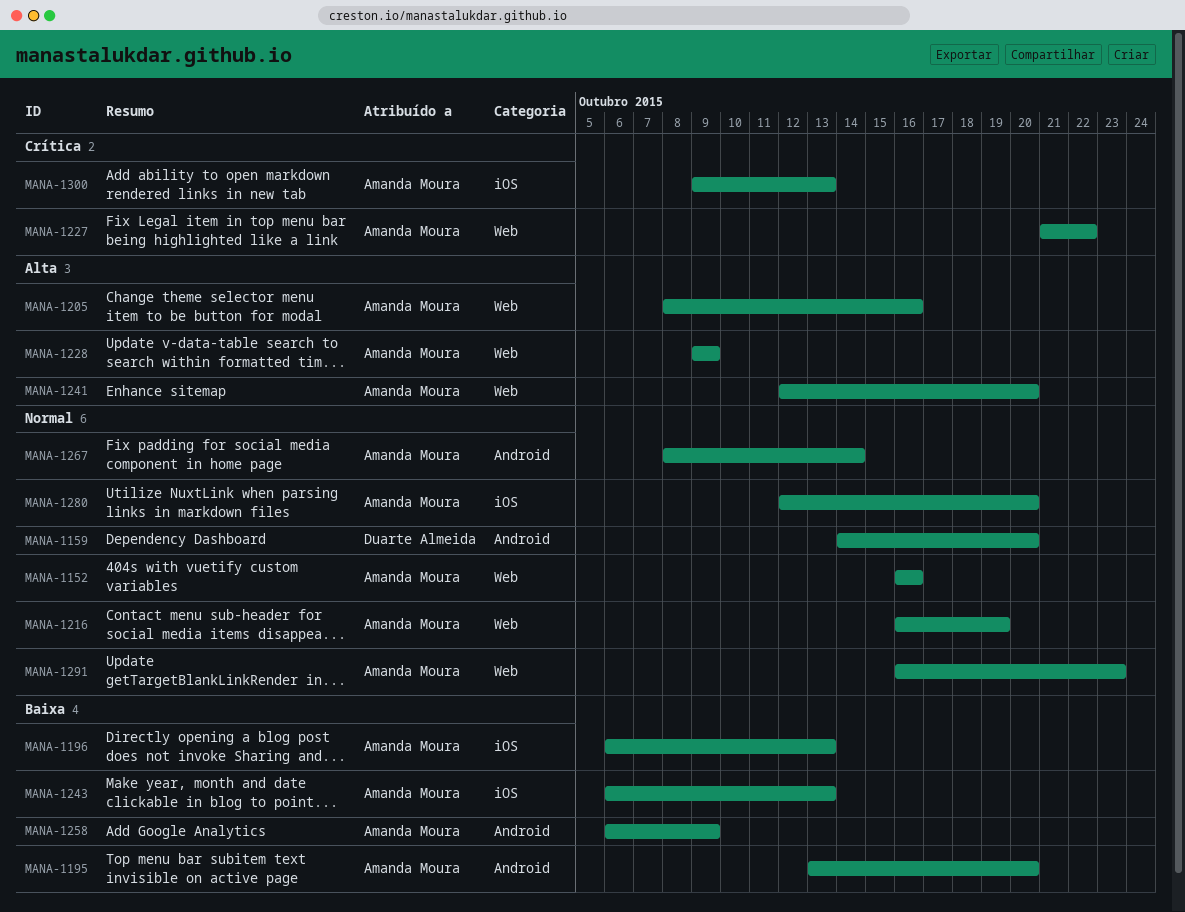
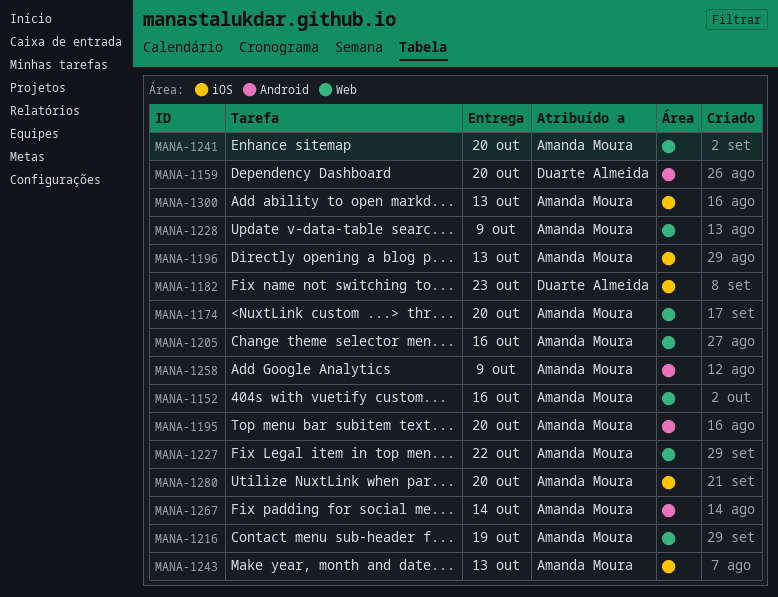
MANA-1174: none -> present
MANA-1182: none -> present
MANA-1291: present -> none

